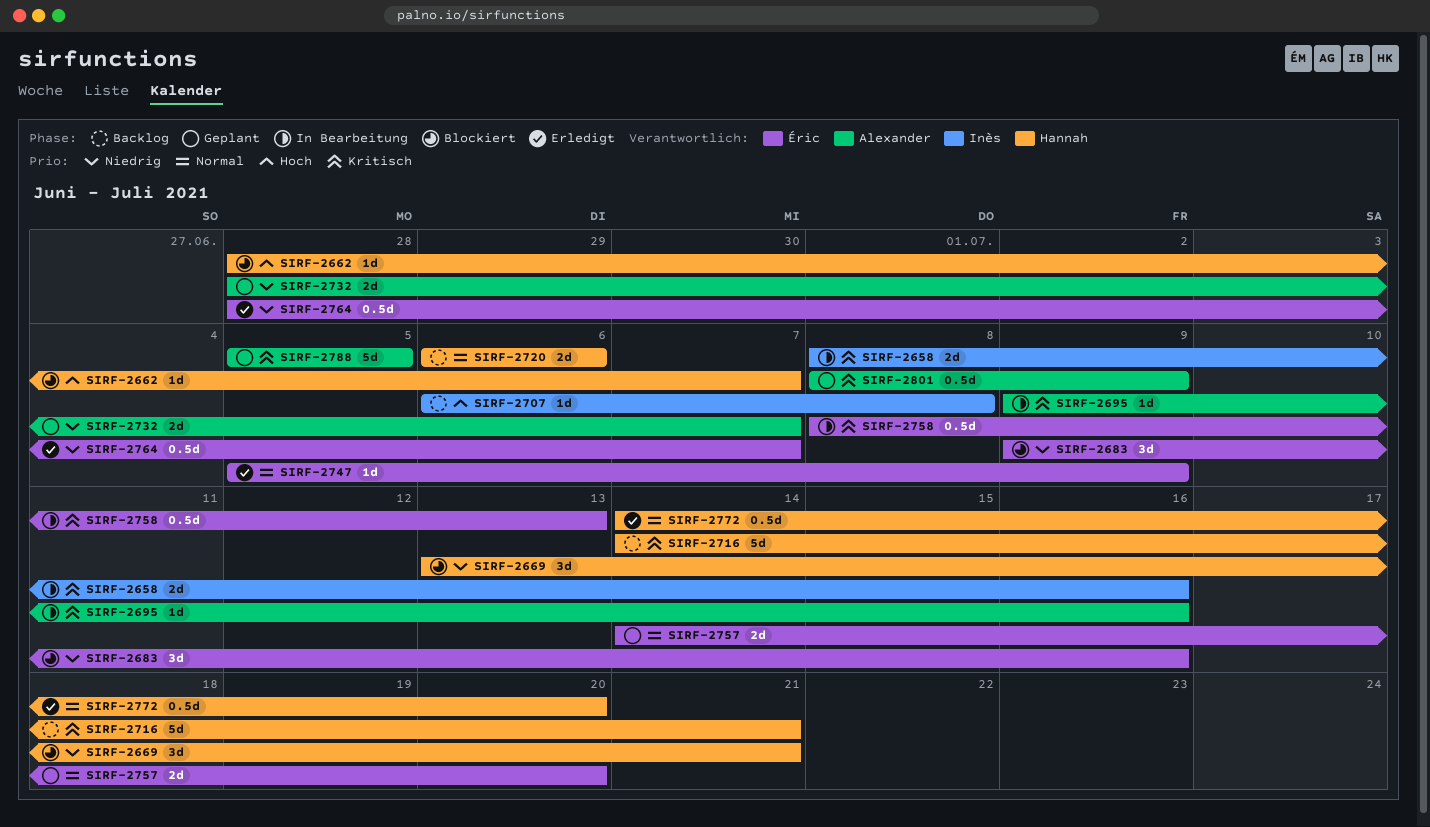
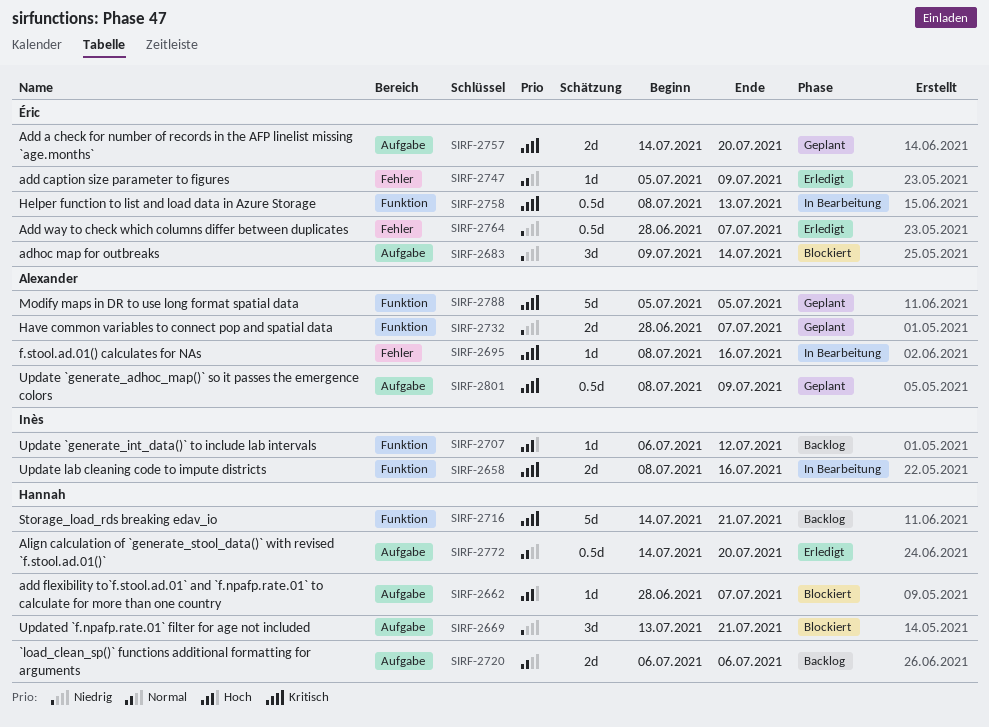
SIRF-2683, due: Jul 16 -> Jul 14
SIRF-2695, start: Jul 9 -> Jul 8
SIRF-2707, due: Jul 8 -> Jul 12
SIRF-2757, priority: Normal -> Kritisch

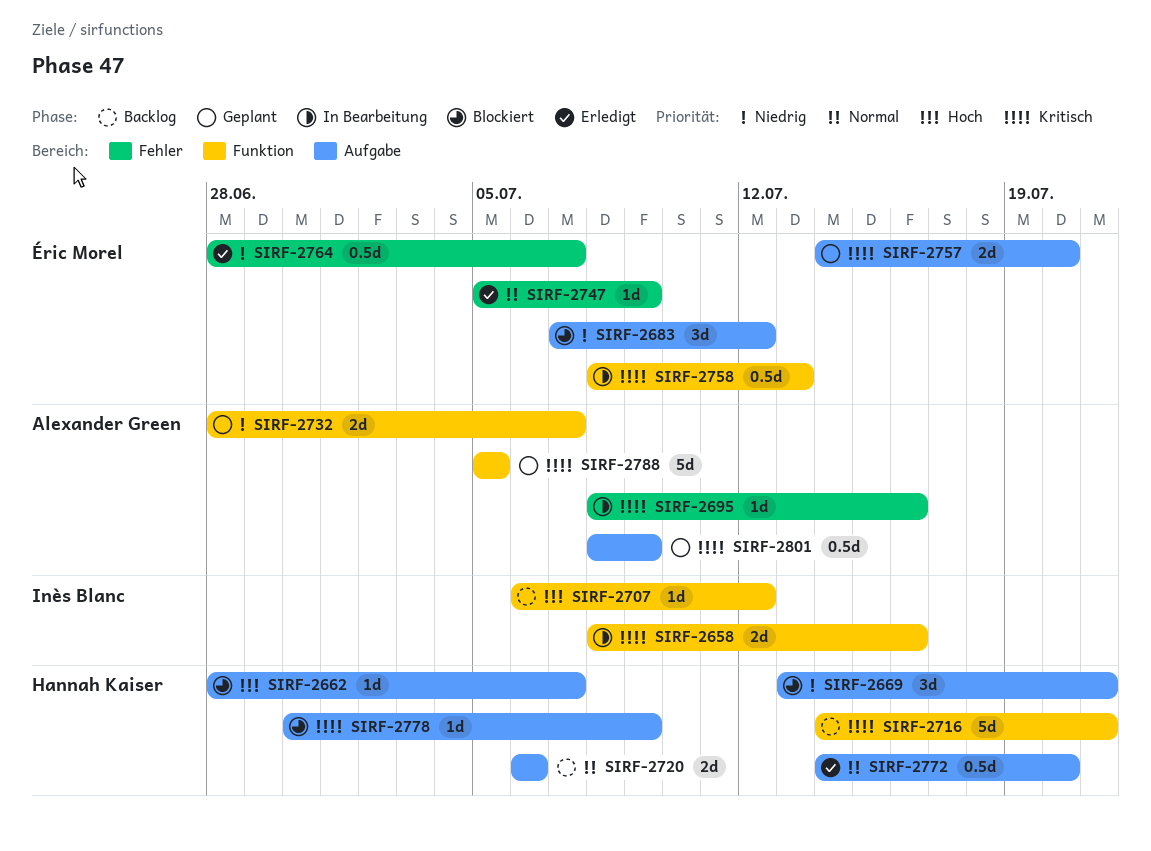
SIRF-2683, start: Jul 9 -> Jul 7
SIRF-2683, due: Jul 14 -> Jul 12
SIRF-2778: none -> present

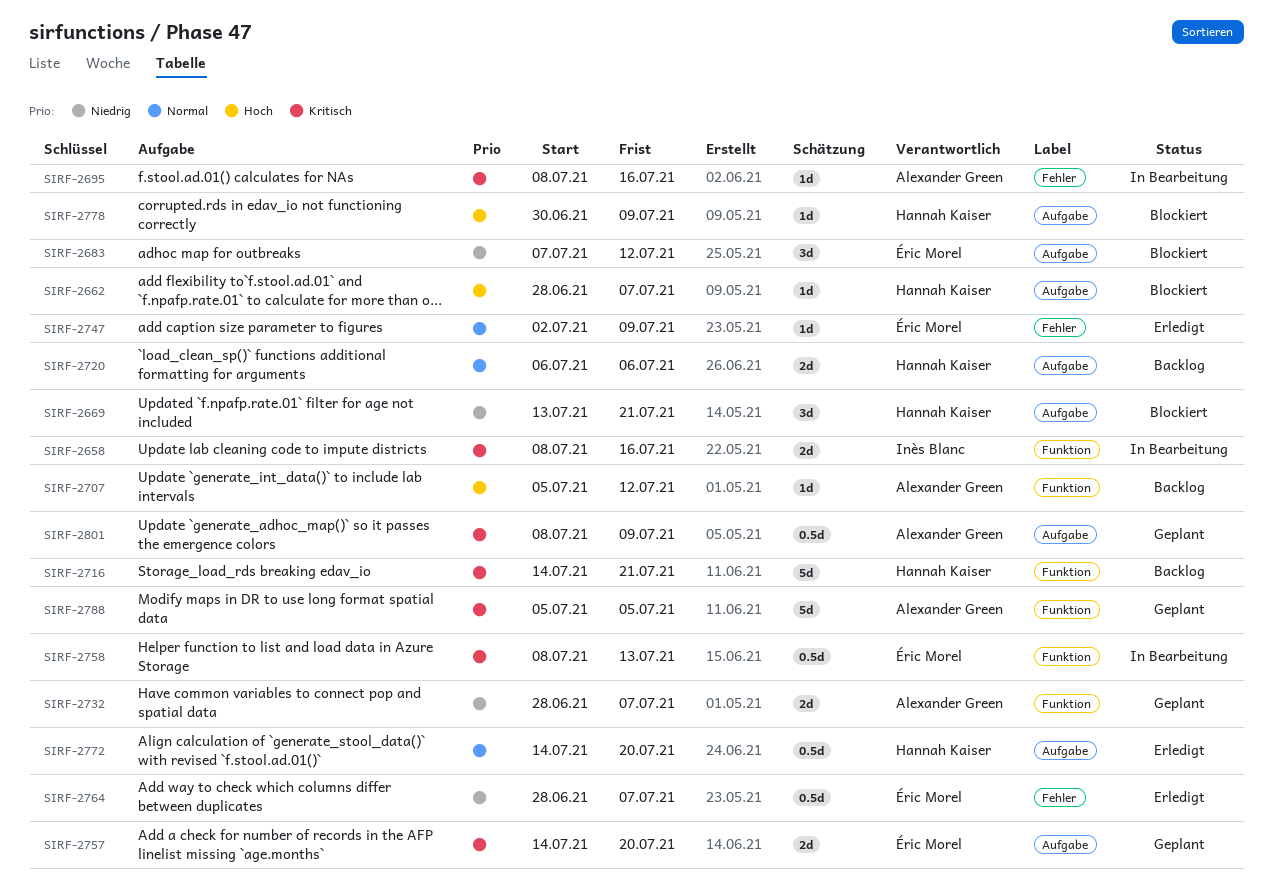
SIRF-2707, owner: Inès Blanc -> Alexander Green
SIRF-2707, start: Jul 6 -> Jul 5
SIRF-2747, start: Jul 5 -> Jul 2
SIRF-2778, priority: Kritisch -> Hoch

